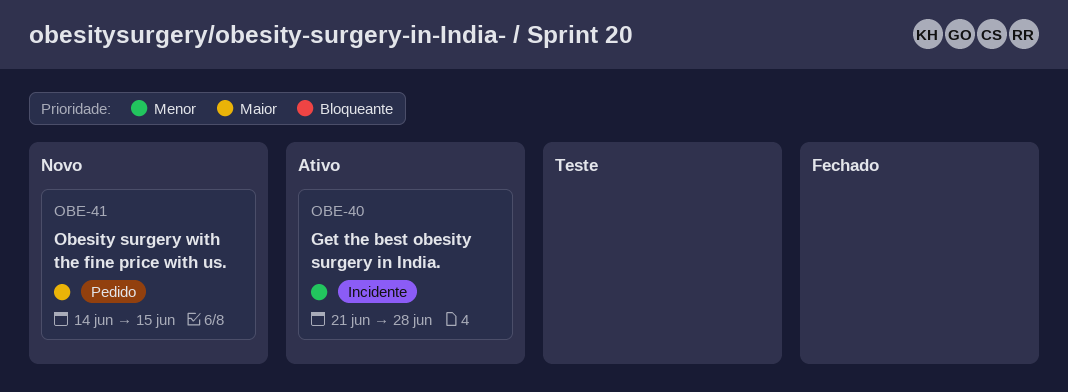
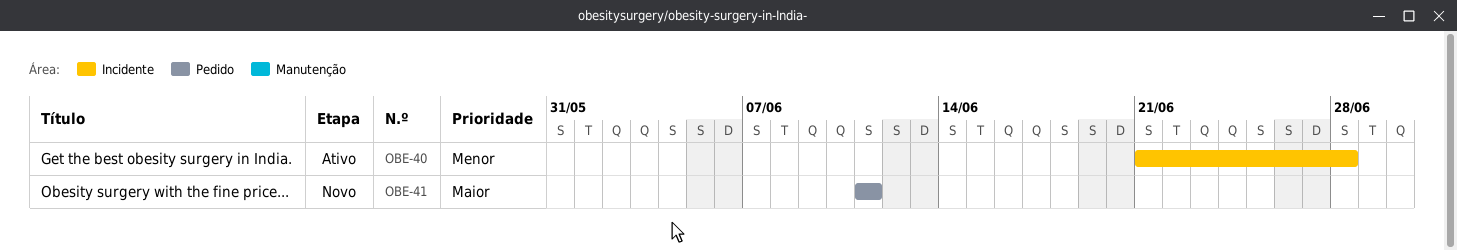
OBE-41, start: Jun 14 -> Jun 11
OBE-41, due: Jun 15 -> Jun 11

